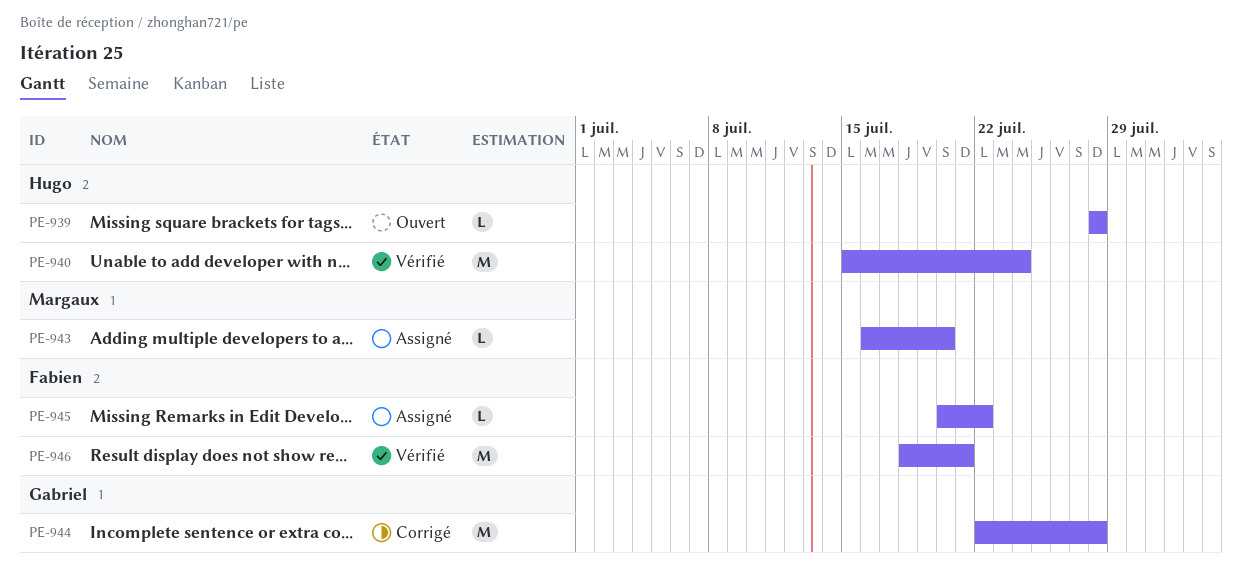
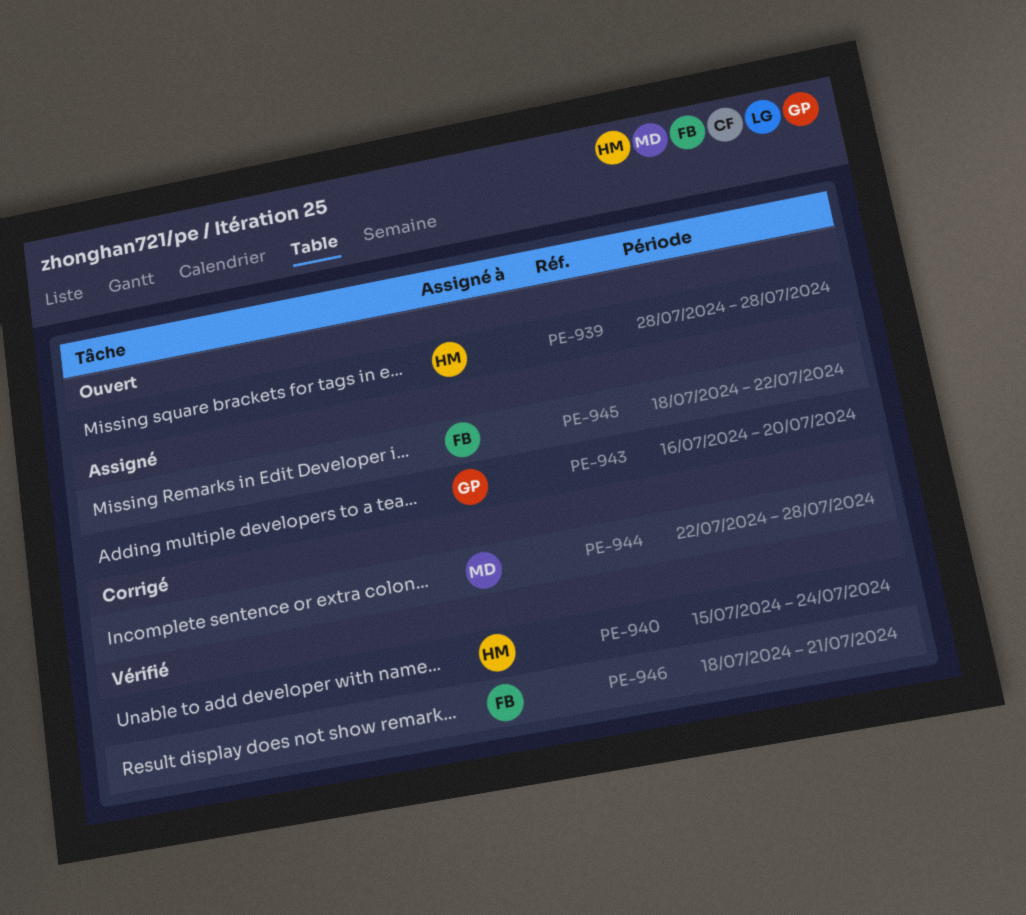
PE-943, owner: Margaux -> Gabriel
PE-944, owner: Gabriel -> Margaux
PE-945, start: Jul 20 -> Jul 18

